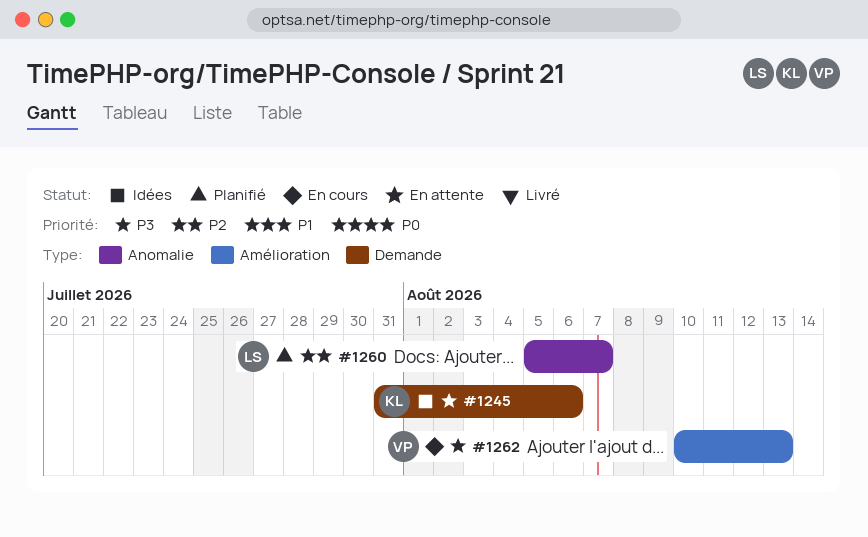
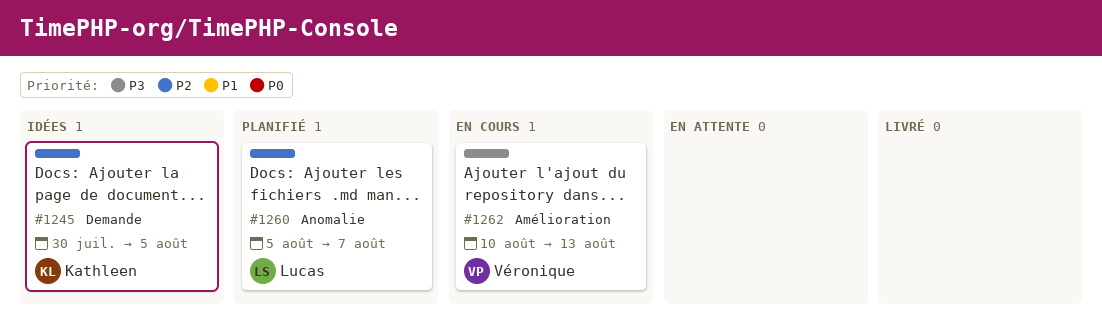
#1245, priority: P3 -> P2
#1245, start: Jul 31 -> Jul 30
#1245, due: Aug 6 -> Aug 5

